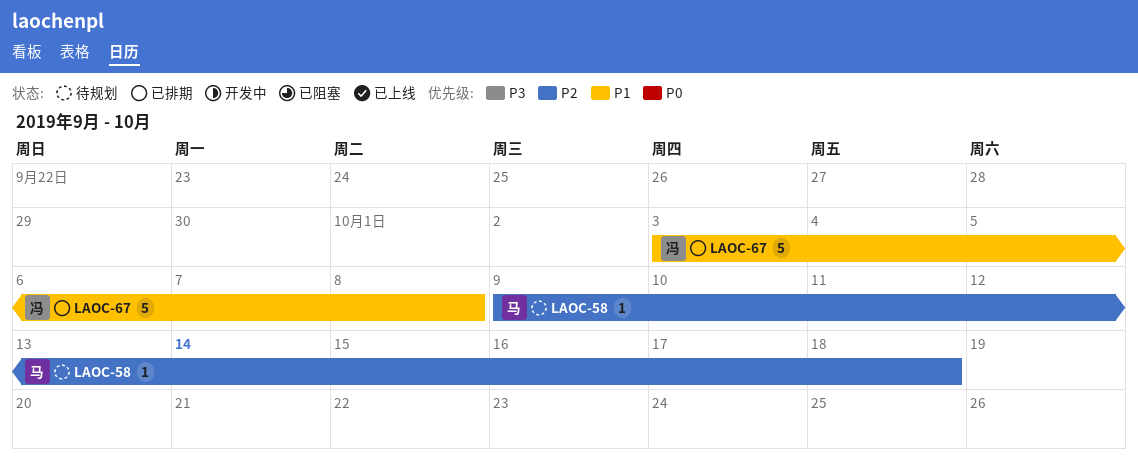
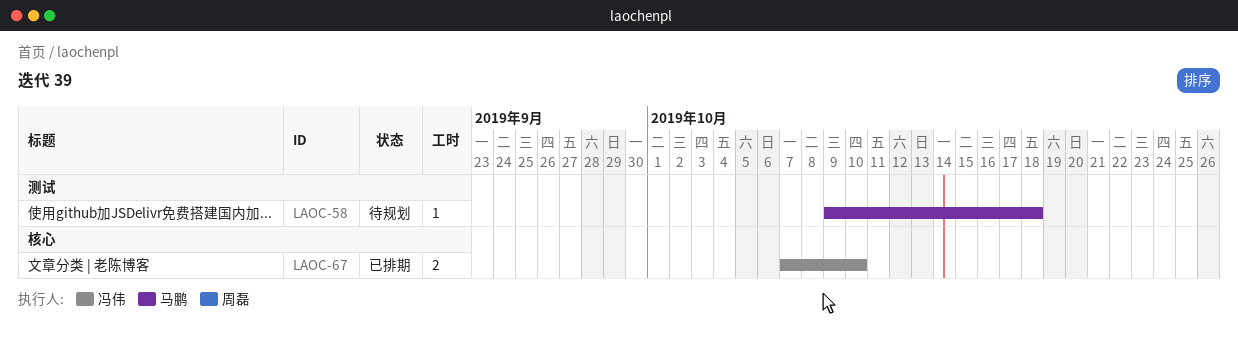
LAOC-67, estimate: 5 -> 2
LAOC-67, start: Oct 3 -> Oct 7
LAOC-67, due: Oct 8 -> Oct 10

